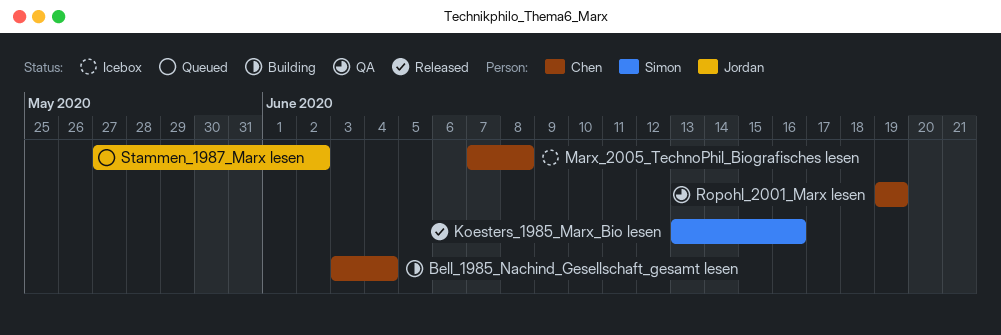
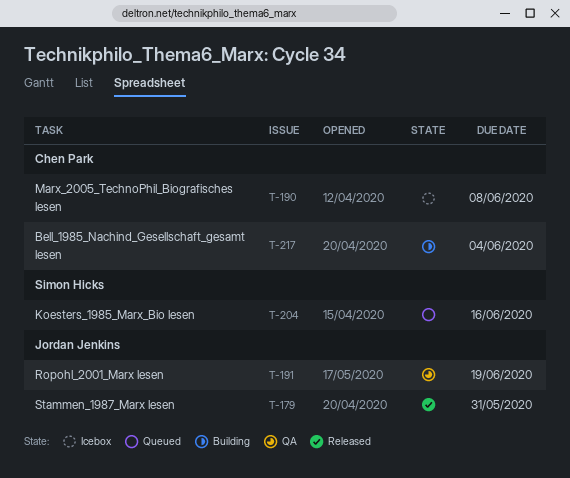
Koesters_1985_Marx_Bio lesen, status: Released -> Queued
Ropohl_2001_Marx lesen, owner: Chen Park -> Jordan Jenkins
Stammen_1987_Marx lesen, status: Queued -> Released
Stammen_1987_Marx lesen, due: Jun 2 -> May 31

